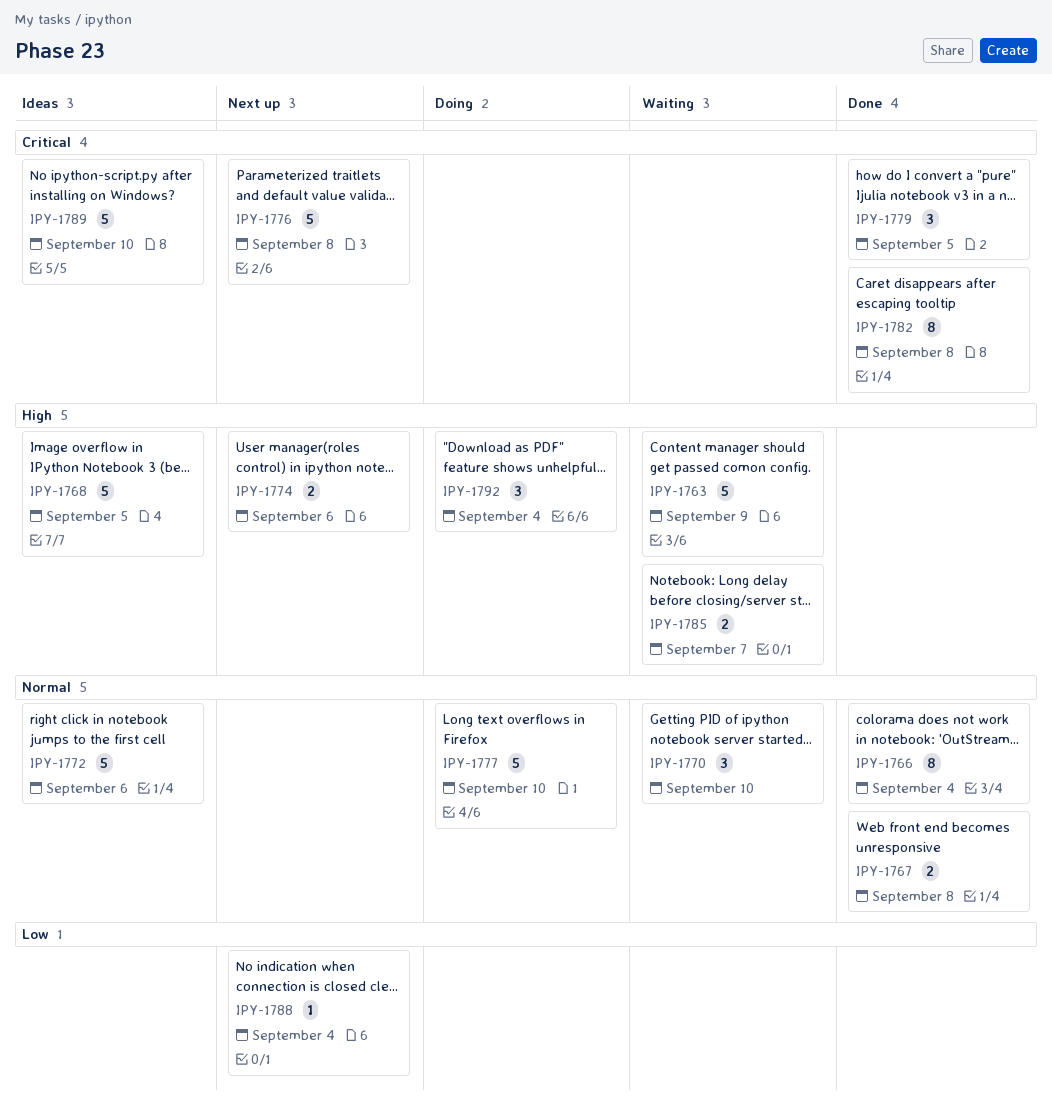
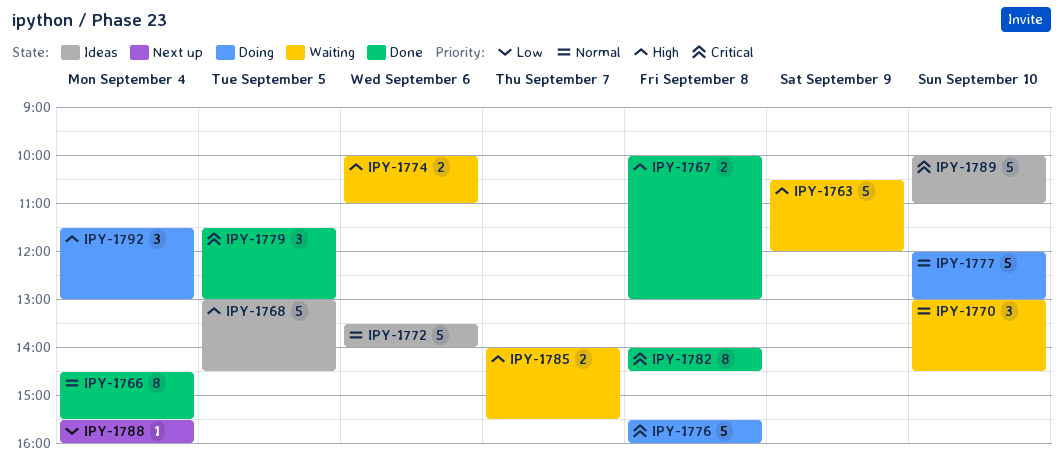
IPY-1767, priority: Normal -> High
IPY-1774, status: Next up -> Waiting
IPY-1776, status: Next up -> Doing

